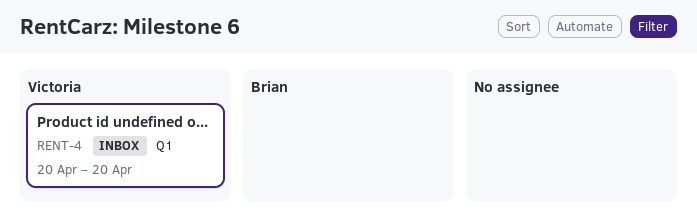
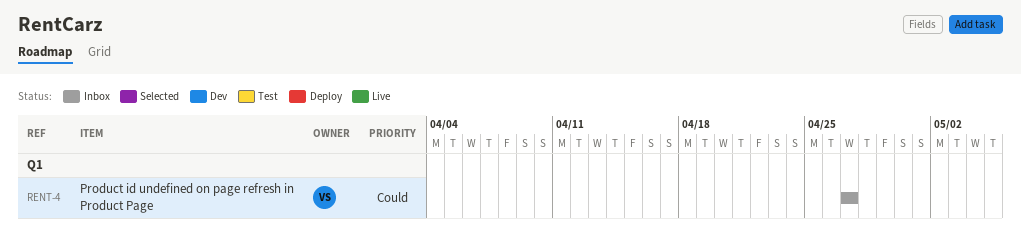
RENT-4, start: Apr 20 -> Apr 27
RENT-4, due: Apr 20 -> Apr 27

